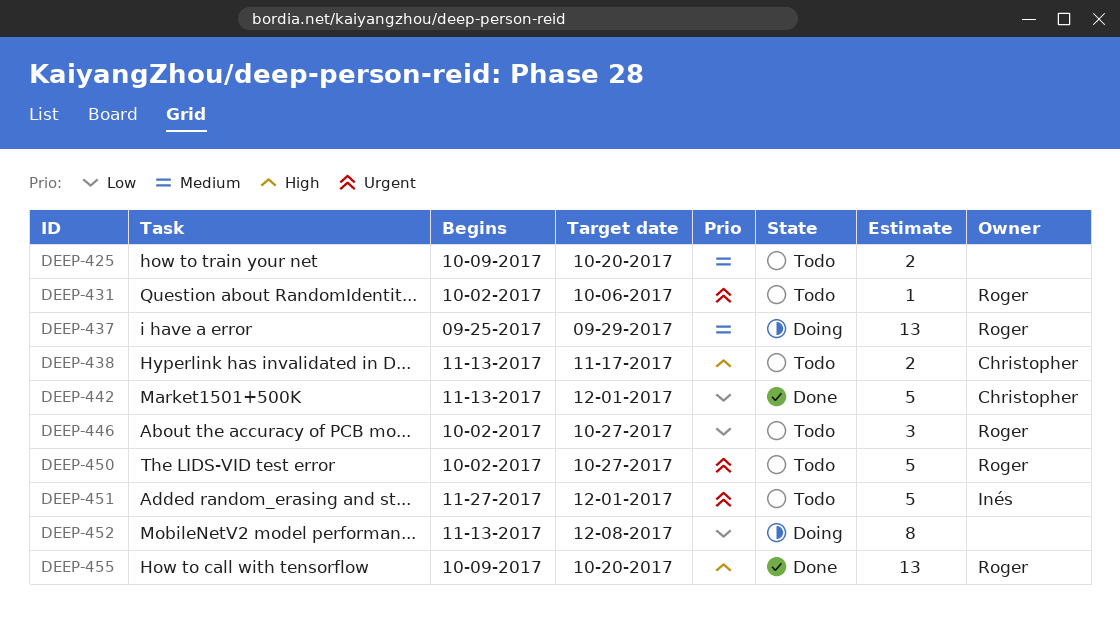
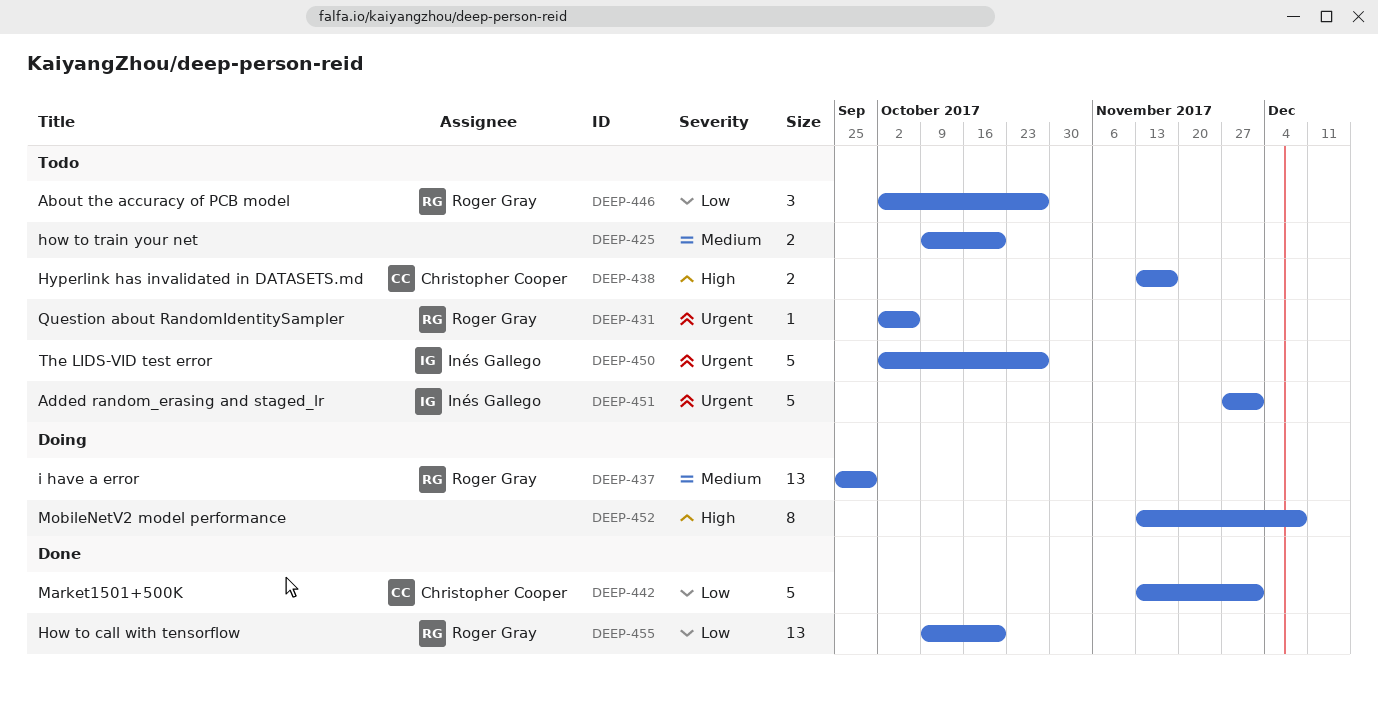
DEEP-450, owner: Roger Gray -> Inés Gallego
DEEP-452, priority: Low -> High
DEEP-455, priority: High -> Low

